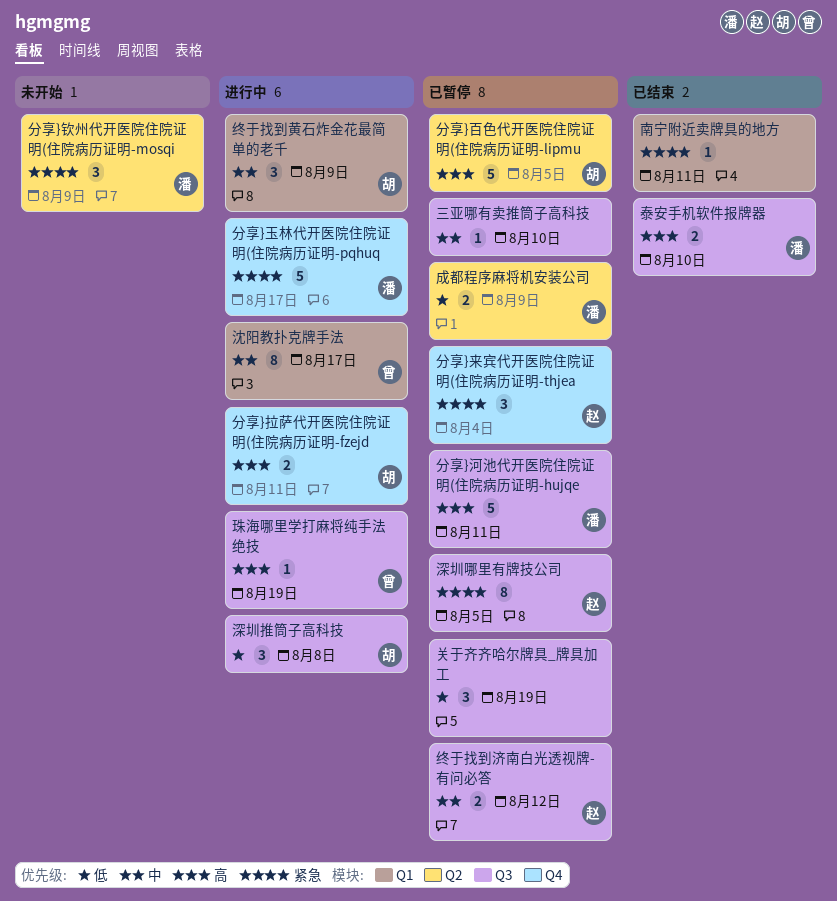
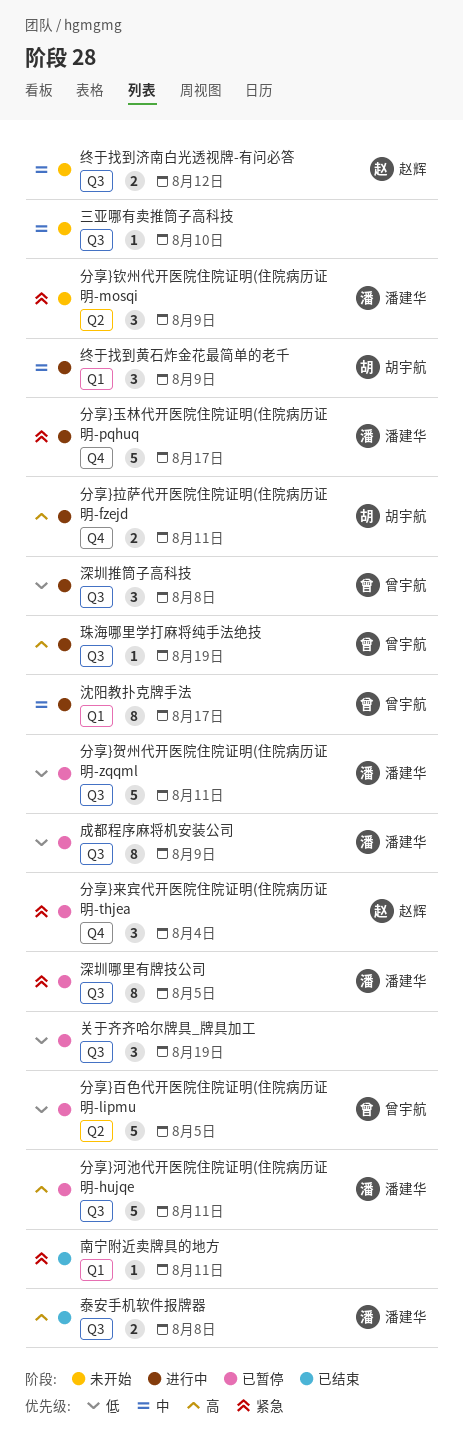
三亚哪有卖推筒子高科技, status: 已暂停 -> 未开始
分享}百色代开医院住院证明(住院病历证明-lipmu, owner: 胡宇航 -> 曾宇航
分享}百色代开医院住院证明(住院病历证明-lipmu, priority: 高 -> 低
分享}贺州代开医院住院证明(住院病历证明-zqqml: none -> present
成都程序麻将机安装公司, label: Q2 -> Q3
成都程序麻将机安装公司, estimate: 2 -> 8
泰安手机软件报牌器, due: Aug 10 -> Aug 8
深圳哪里有牌技公司, owner: 赵辉 -> 潘建华
深圳推筒子高科技, owner: 胡宇航 -> 曾宇航
终于找到济南白光透视牌-有问必答, status: 已暂停 -> 未开始

